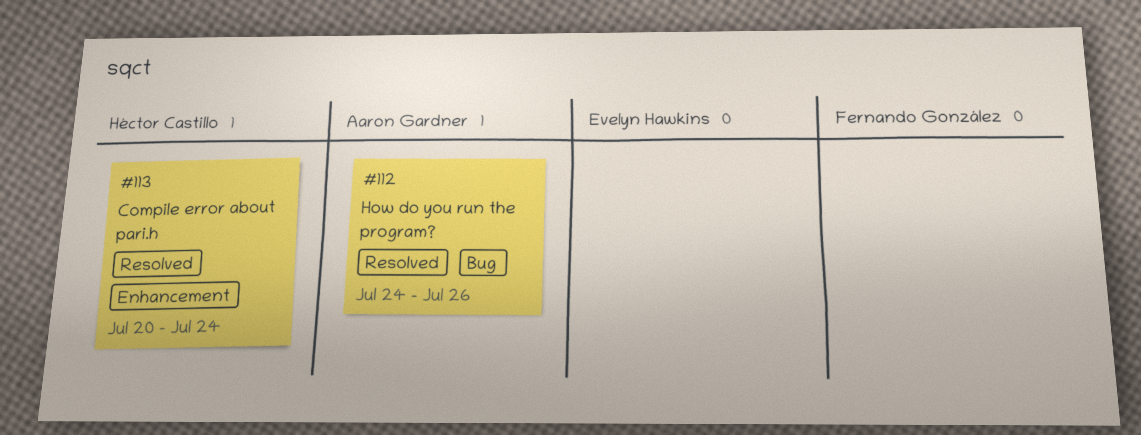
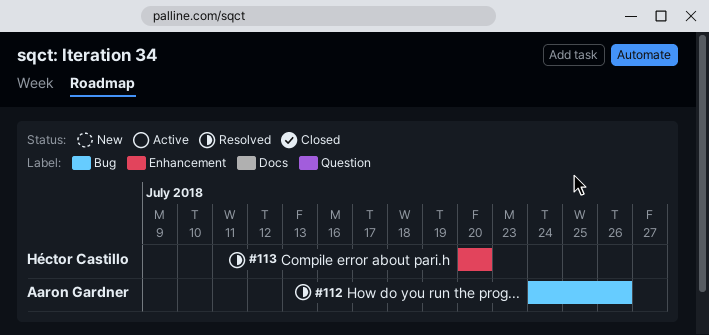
#113, due: Jul 24 -> Jul 20

